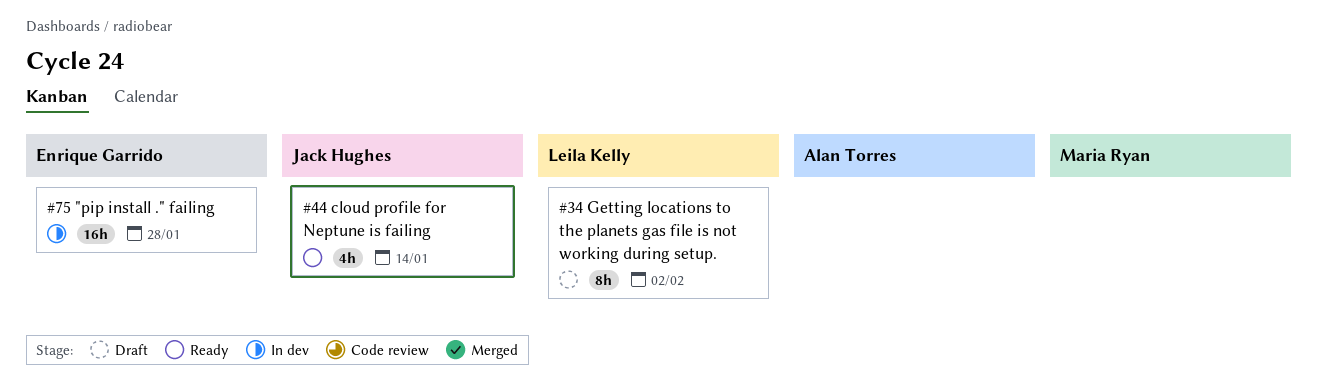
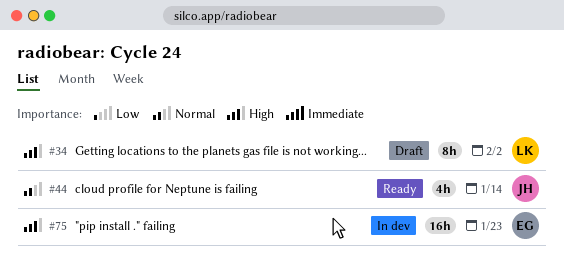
#75, due: Jan 28 -> Jan 23

